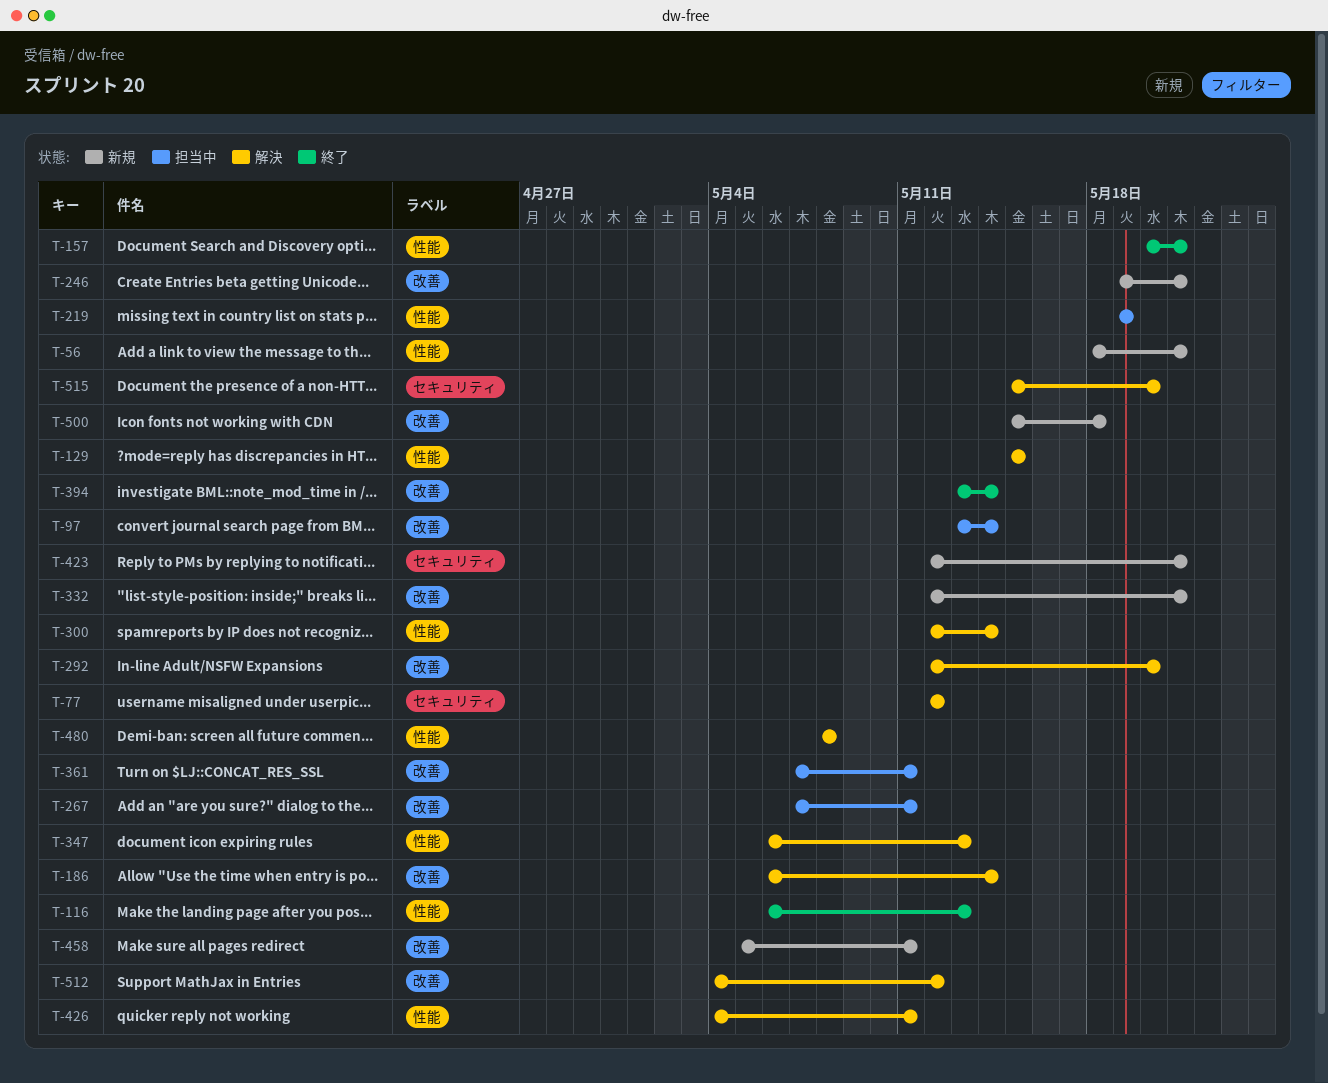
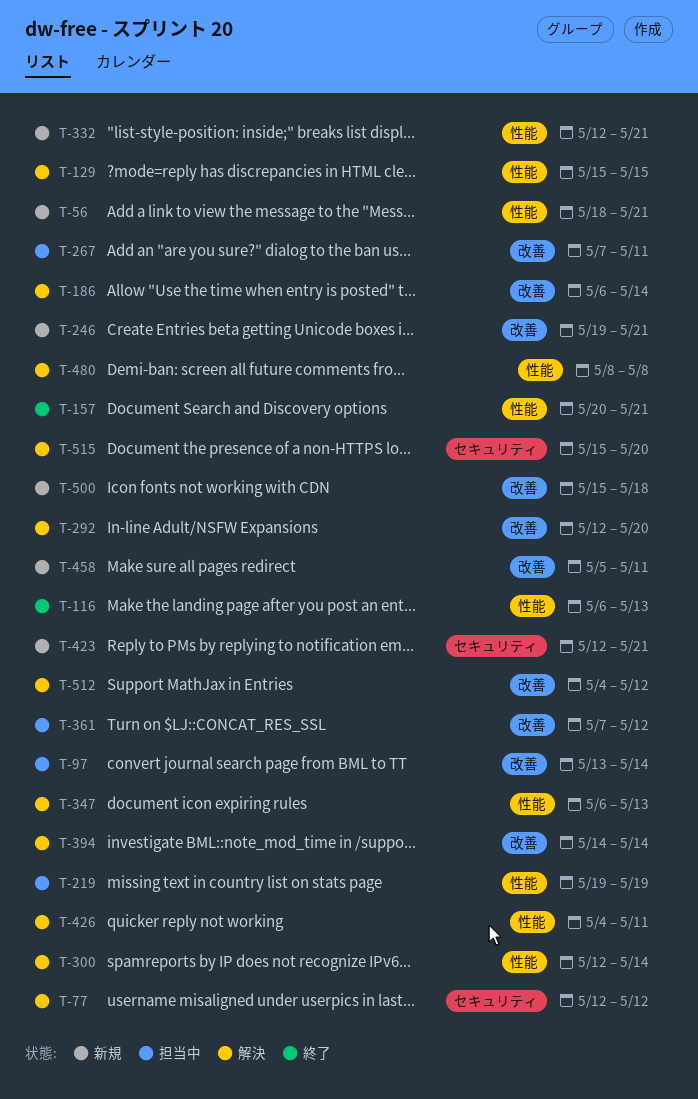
T-332, label: 改善 -> 性能
T-361, due: May 11 -> May 12
T-394, status: 終了 -> 解決
T-394, start: May 13 -> May 14

